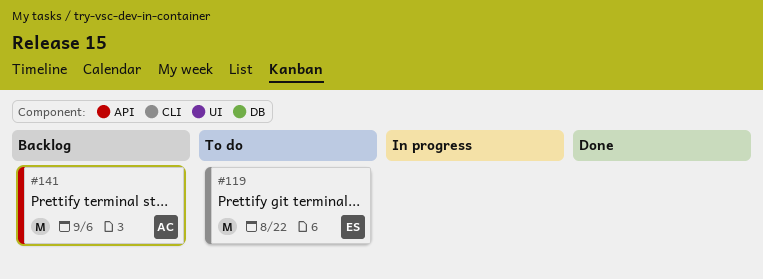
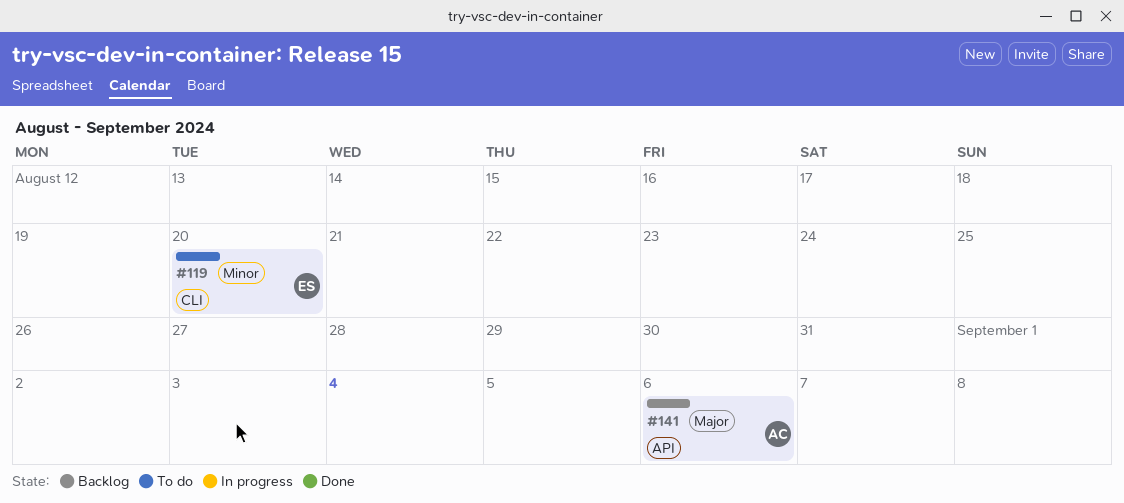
#119, due: Aug 22 -> Aug 20

